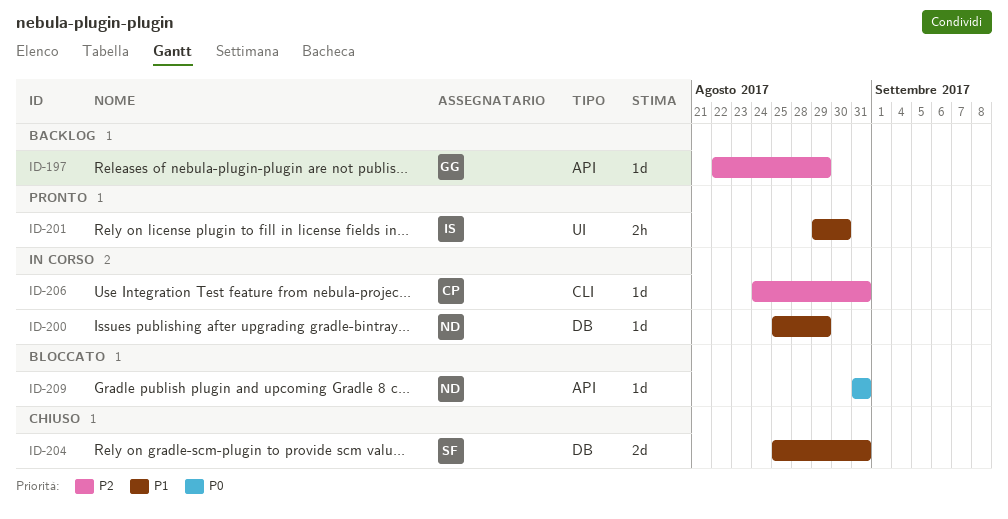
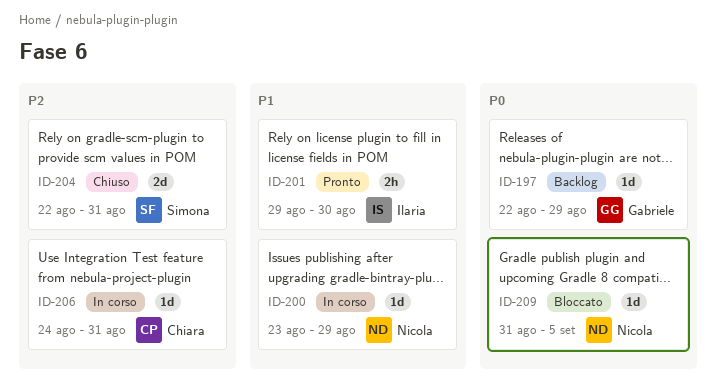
ID-197, priority: P2 -> P0
ID-200, start: Aug 25 -> Aug 23
ID-204, priority: P1 -> P2
ID-204, start: Aug 25 -> Aug 22
ID-209, due: Aug 31 -> Sep 5

